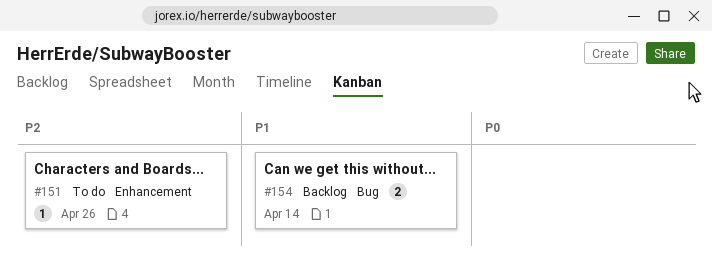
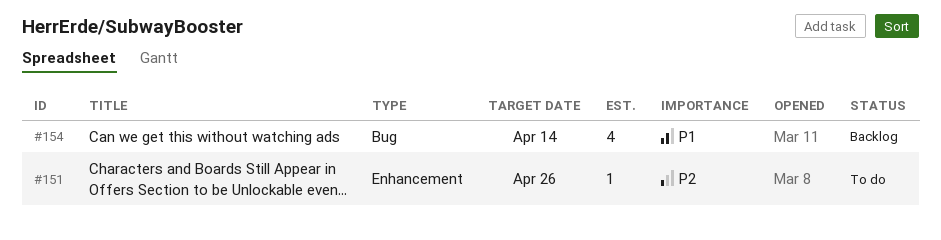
#154, estimate: 2 -> 4

